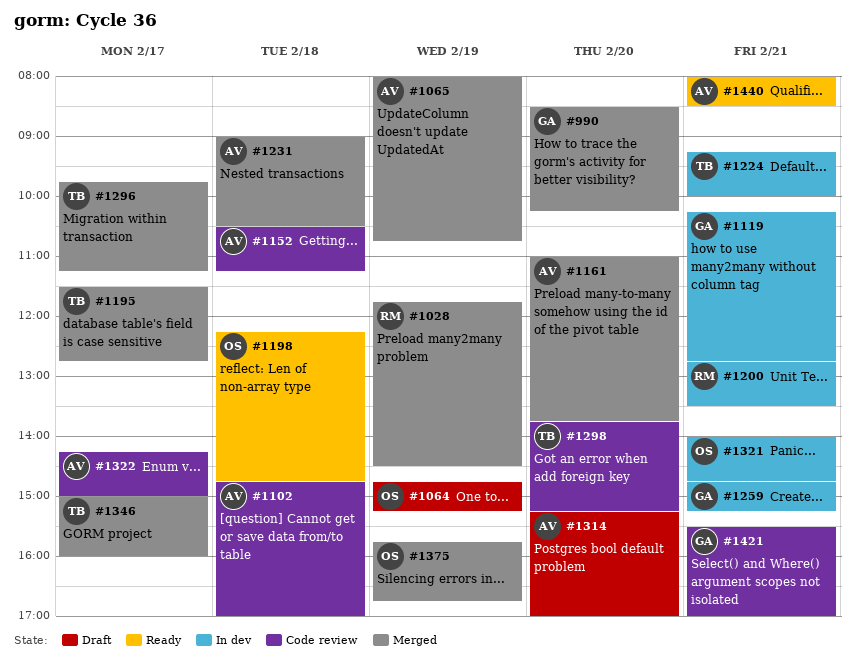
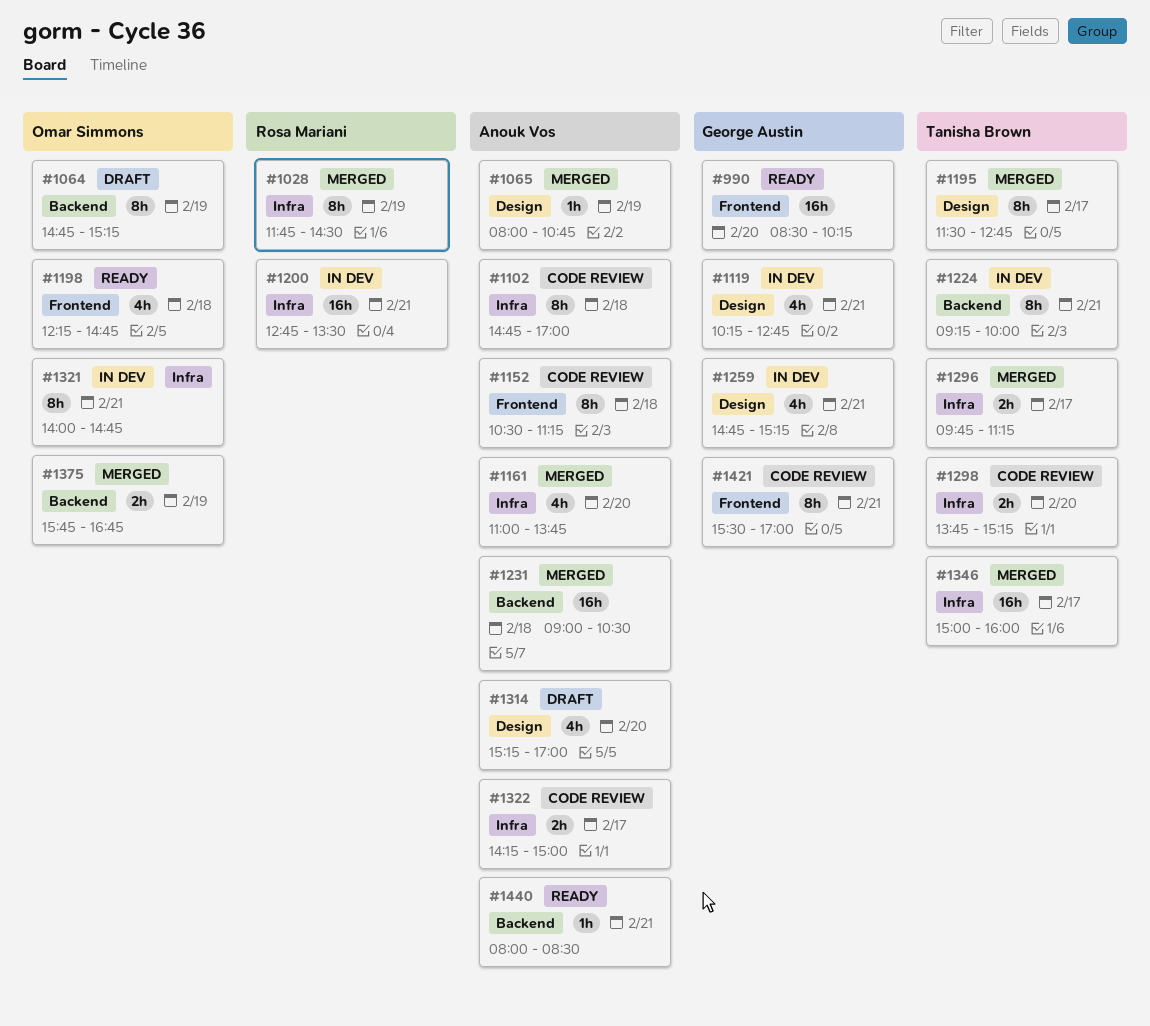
#990, status: Merged -> Ready

